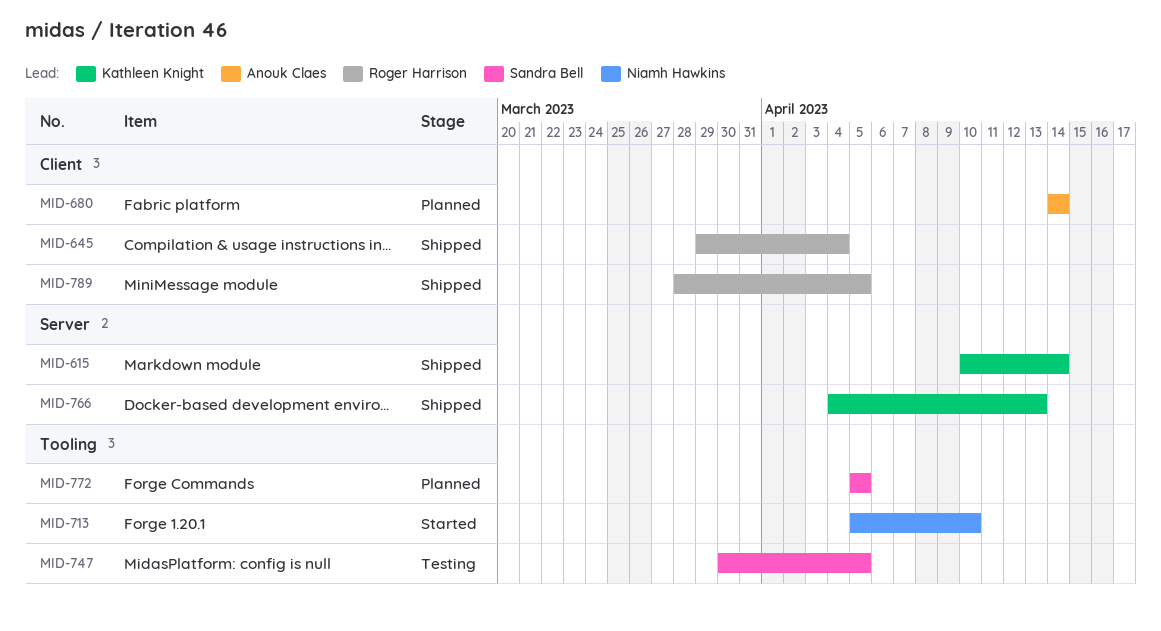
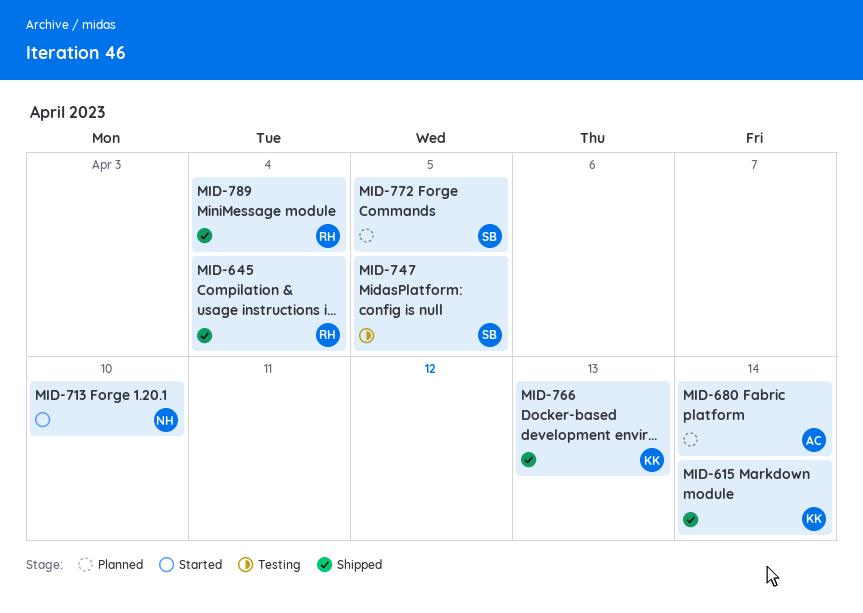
MID-789, due: Apr 5 -> Apr 4

